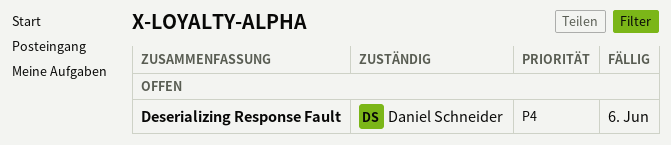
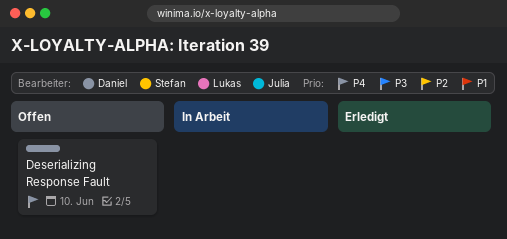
Deserializing Response Fault, due: Jun 6 -> Jun 10

